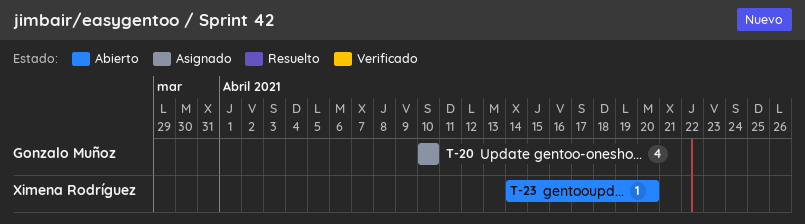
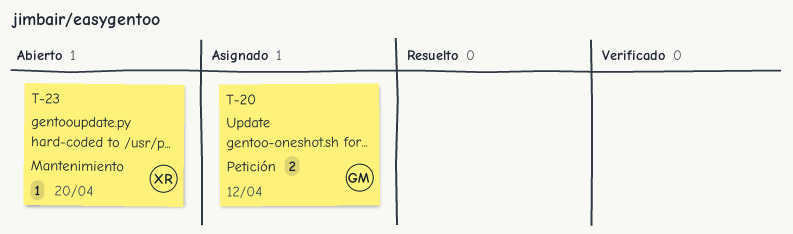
T-20, estimate: 4 -> 2
T-20, due: Apr 10 -> Apr 12

